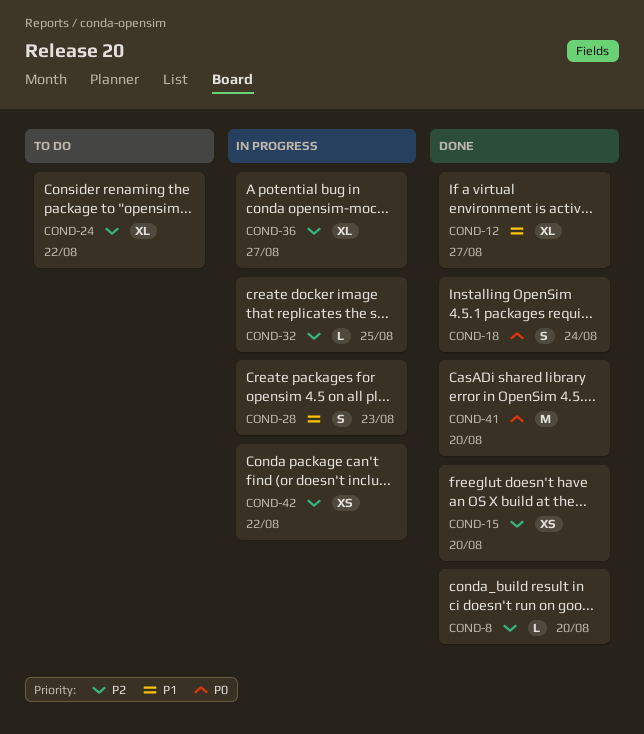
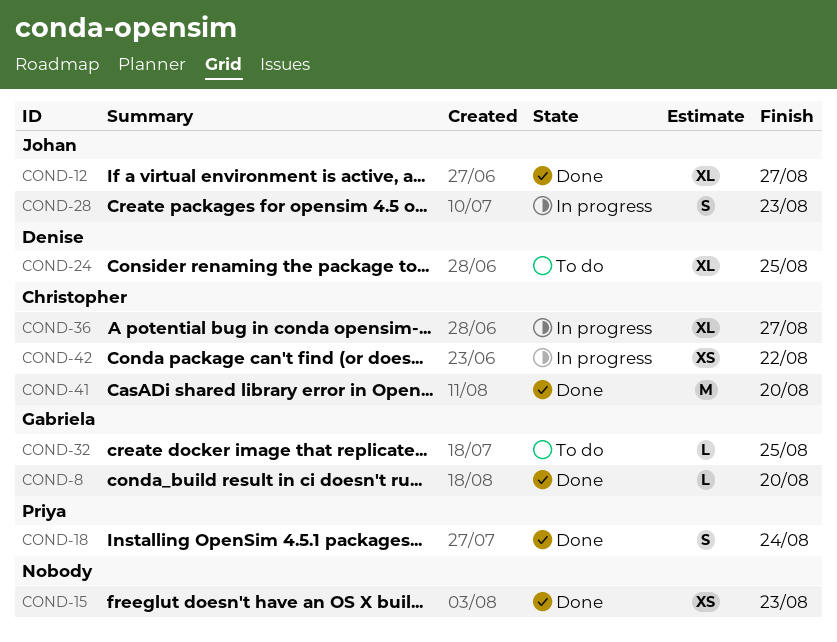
COND-15, due: Aug 20 -> Aug 23
COND-24, due: Aug 22 -> Aug 25
COND-32, status: In progress -> To do

